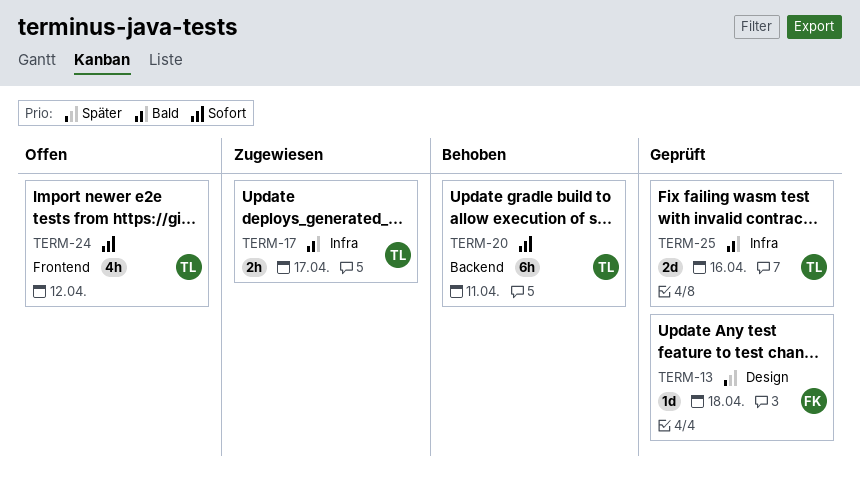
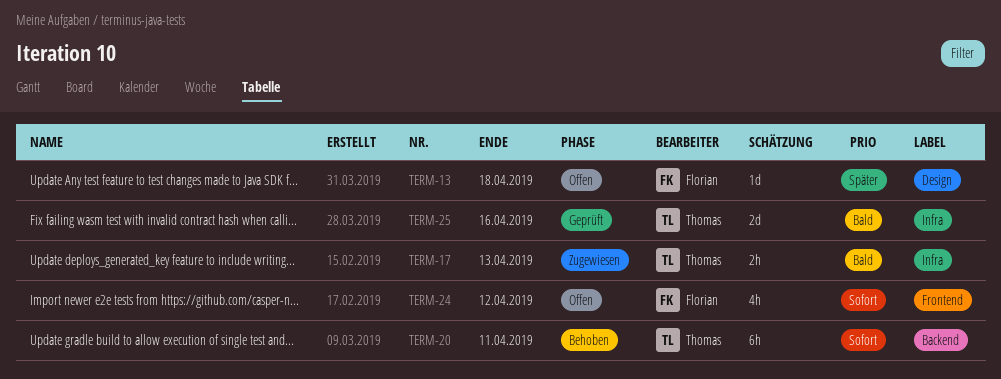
TERM-13, status: Geprüft -> Offen
TERM-17, due: Apr 17 -> Apr 13
TERM-24, owner: Thomas -> Florian

